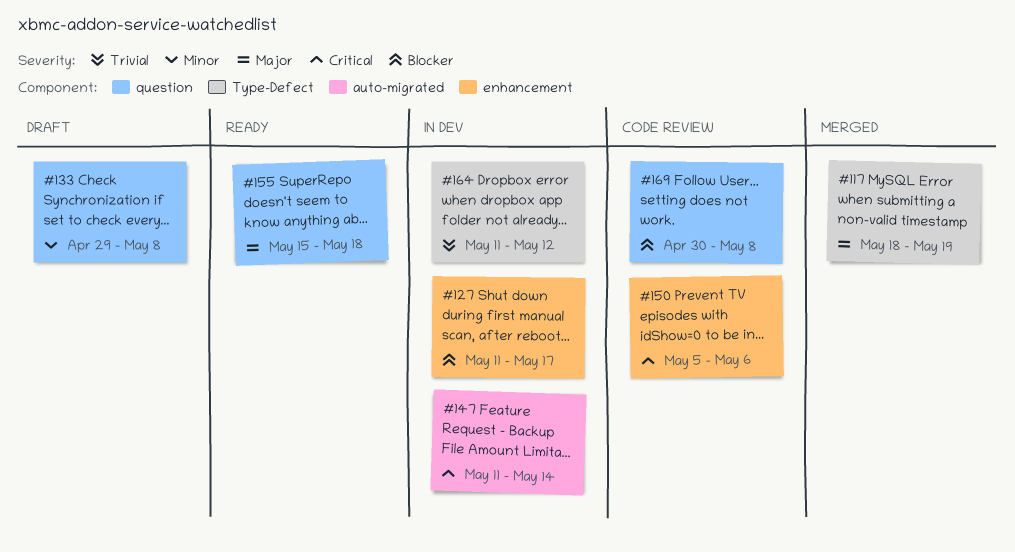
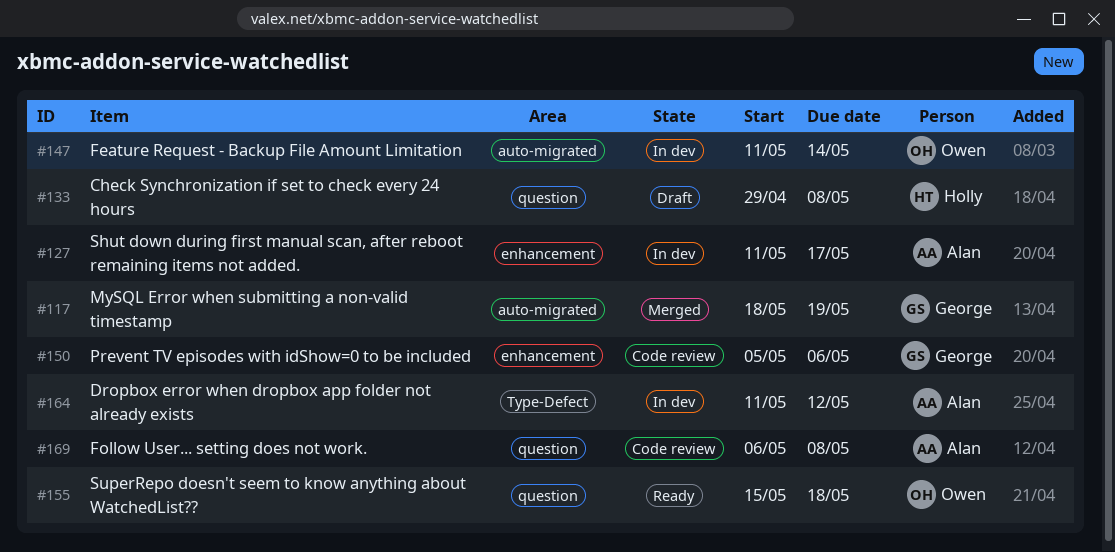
#117, label: Type-Defect -> auto-migrated
#169, start: Apr 30 -> May 6

